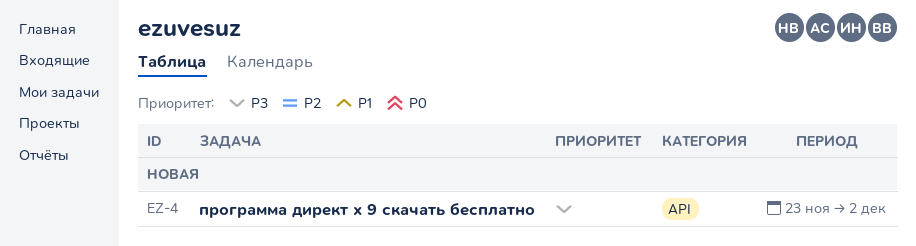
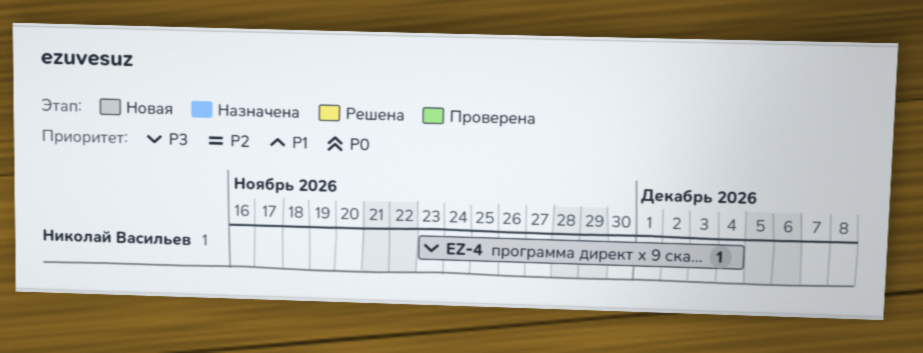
EZ-4, due: Dec 2 -> Dec 4

